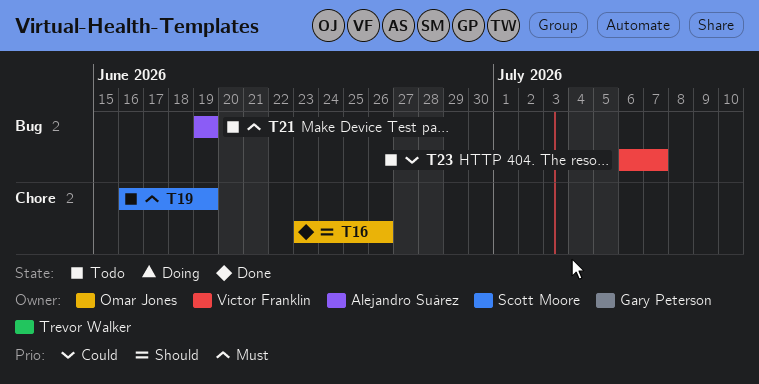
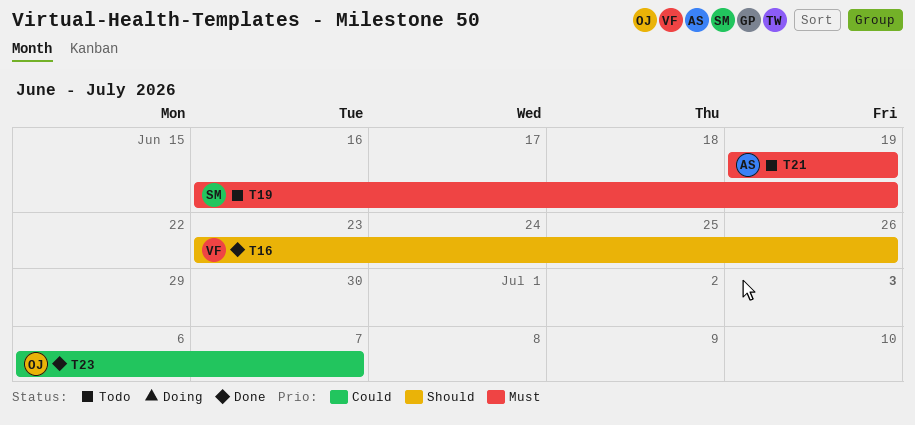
T16, owner: Omar Jones -> Victor Franklin
T23, status: Todo -> Done
T23, owner: Victor Franklin -> Omar Jones

